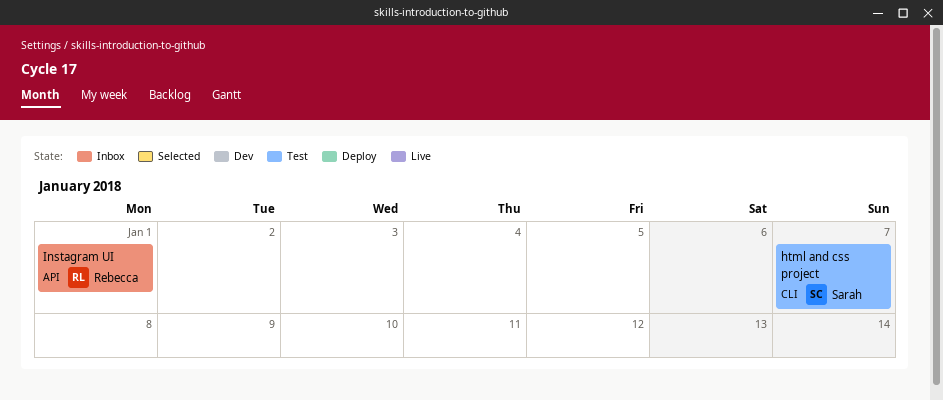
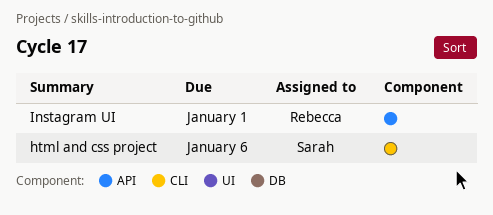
html and css project, due: Jan 7 -> Jan 6

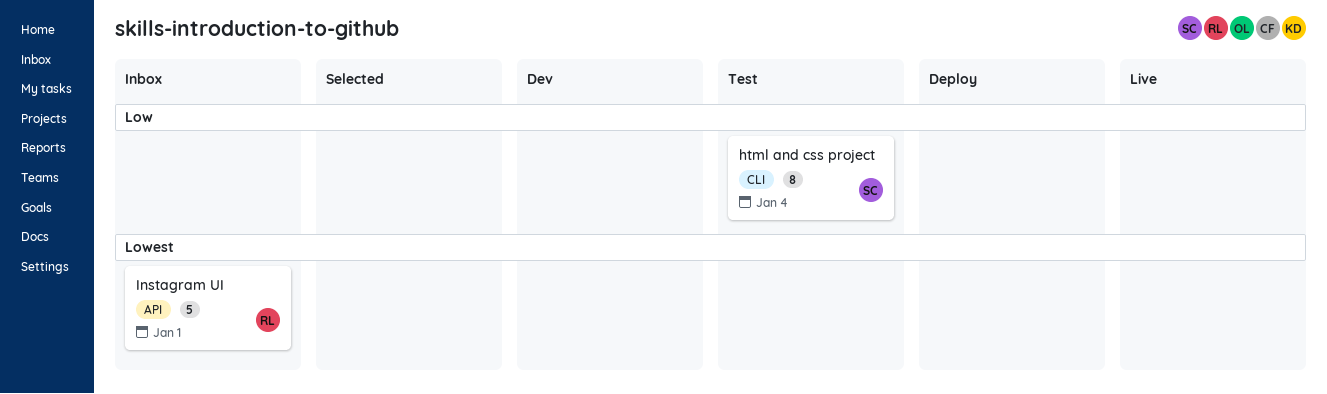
html and css project, due: Jan 6 -> Jan 4

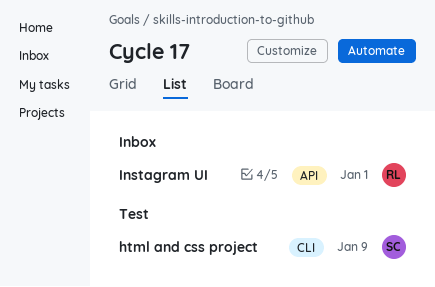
html and css project, due: Jan 4 -> Jan 9

